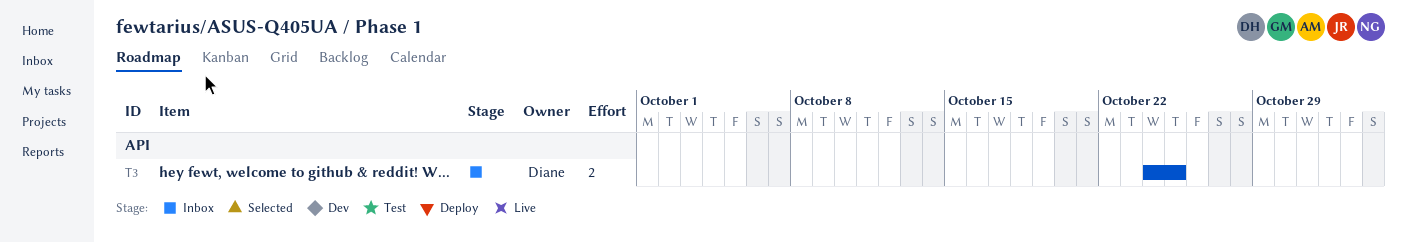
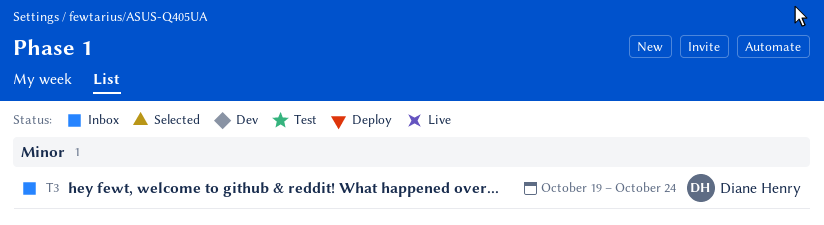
T3, start: Oct 24 -> Oct 19
T3, due: Oct 25 -> Oct 24

